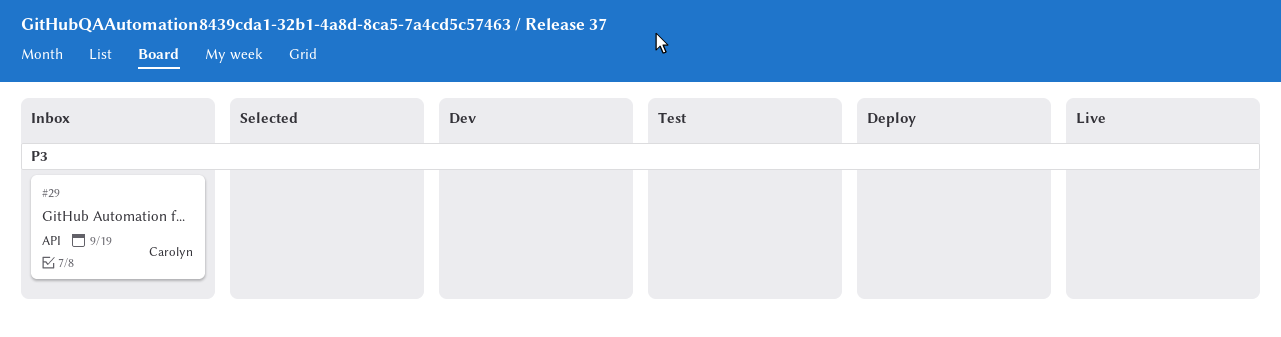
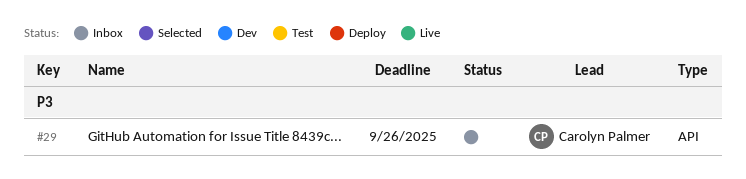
#29, due: Sep 19 -> Sep 26

